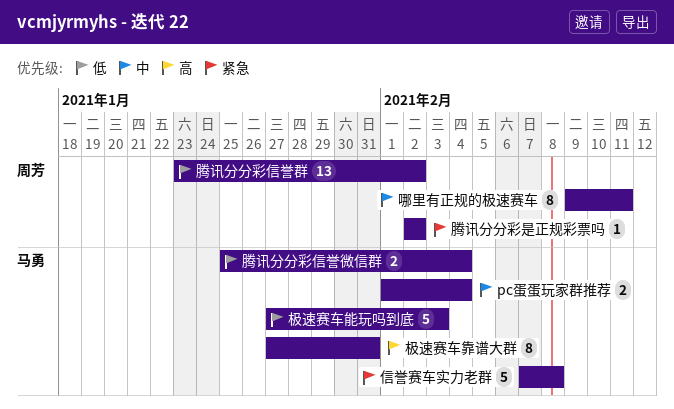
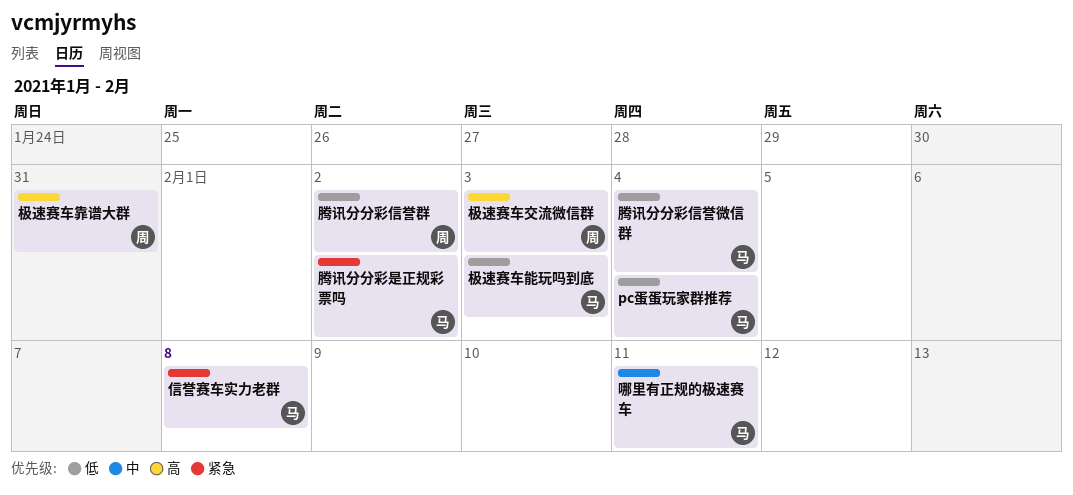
pc蛋蛋玩家群推荐, priority: 中 -> 低
哪里有正规的极速赛车, owner: 周芳 -> 马勇
极速赛车交流微信群: none -> present
极速赛车靠谱大群, owner: 马勇 -> 周芳
腾讯分分彩是正规彩票吗, owner: 周芳 -> 马勇

